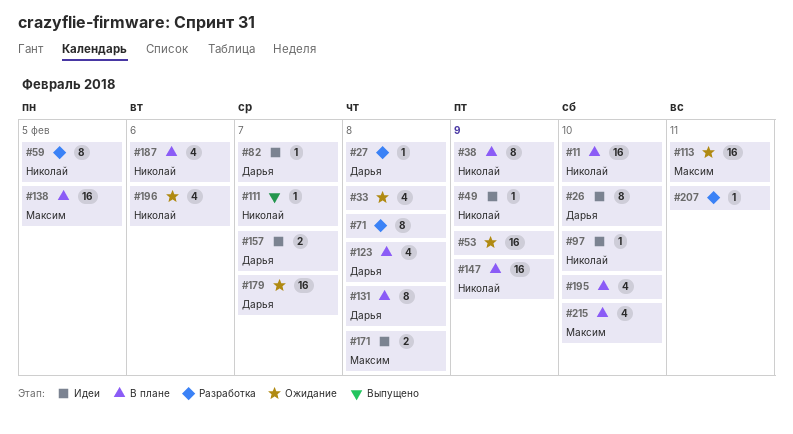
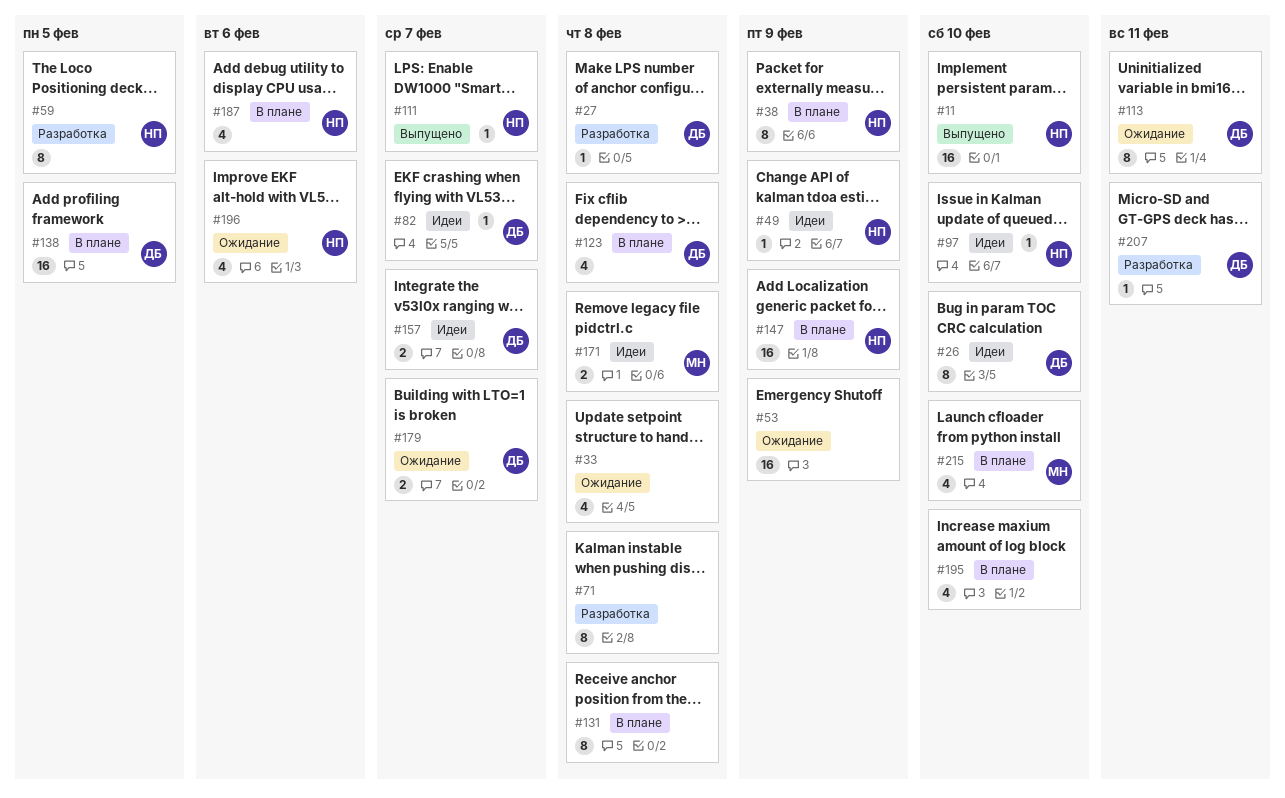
#11, status: В плане -> Выпущено
#113, owner: Максим -> Дарья
#113, estimate: 16 -> 8
#131, owner: Дарья -> none
#138, owner: Максим -> Дарья
#179, estimate: 16 -> 2
#207, owner: none -> Дарья

